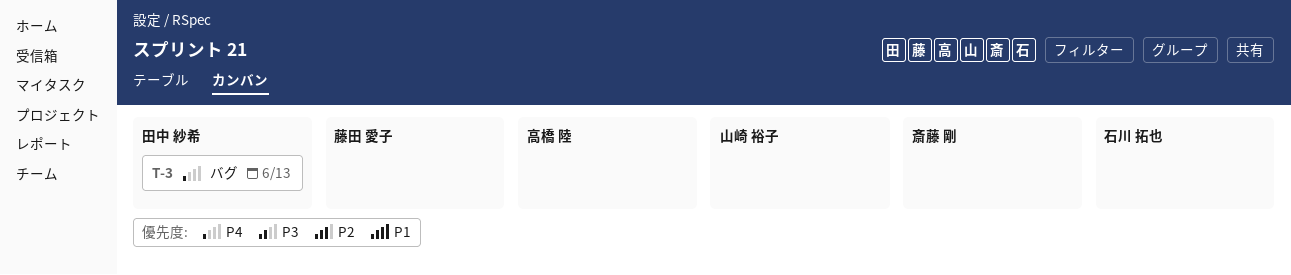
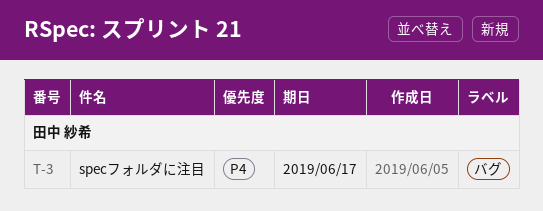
T-3, due: Jun 13 -> Jun 17

